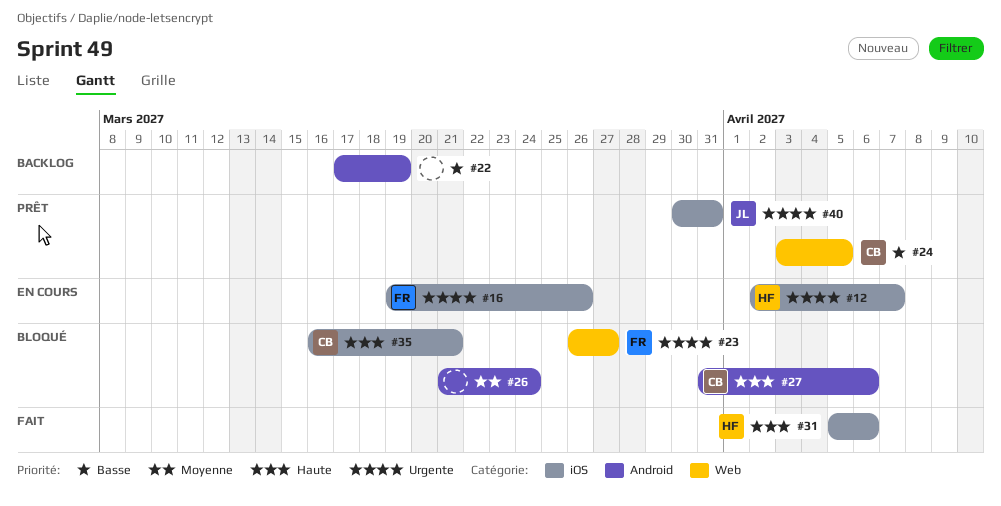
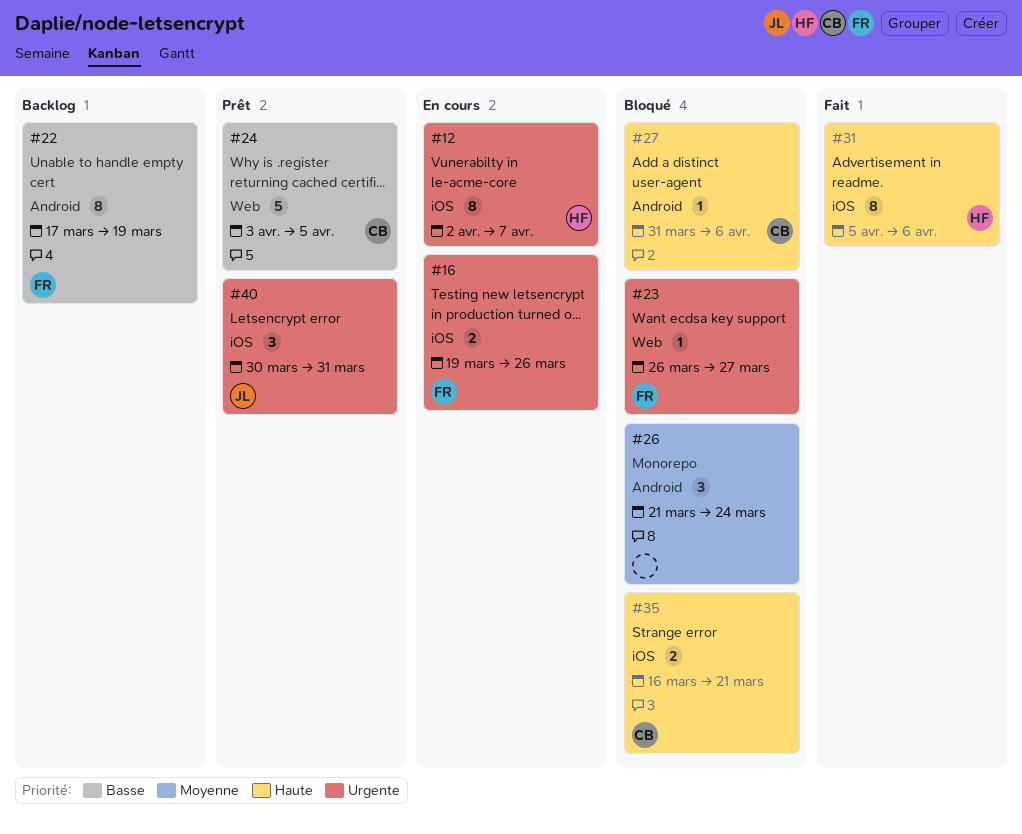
#22, owner: none -> FR

